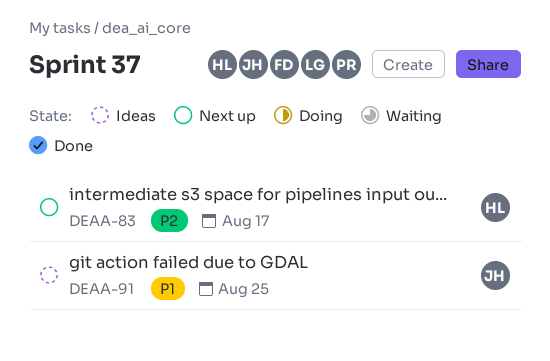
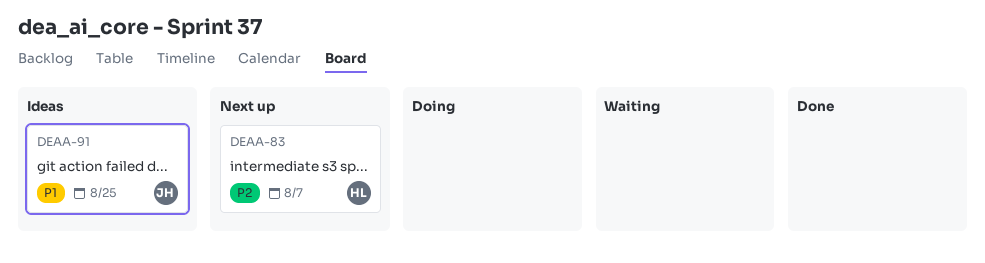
DEAA-83, due: Aug 17 -> Aug 7

